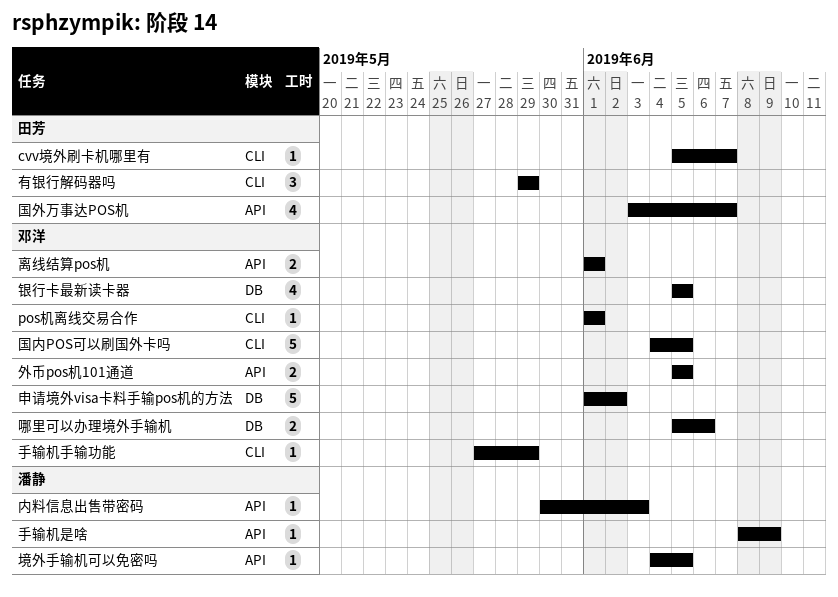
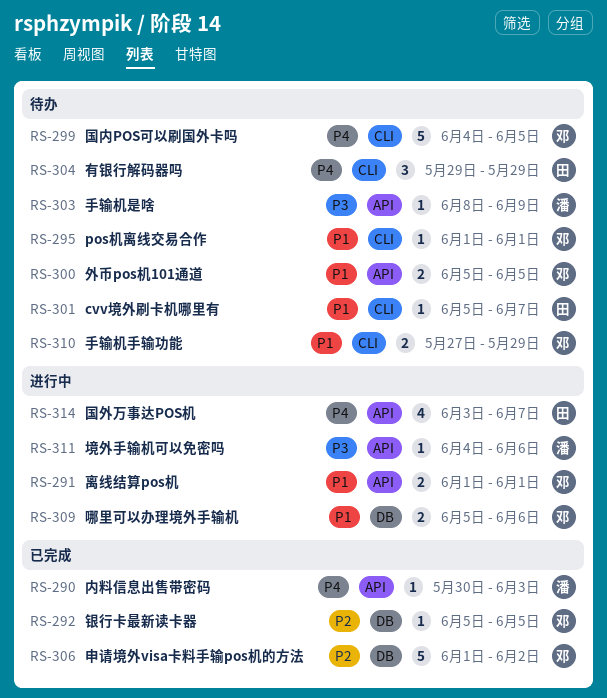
境外手输机可以免密吗, due: Jun 5 -> Jun 6
手输机手输功能, estimate: 1 -> 2
银行卡最新读卡器, estimate: 4 -> 1

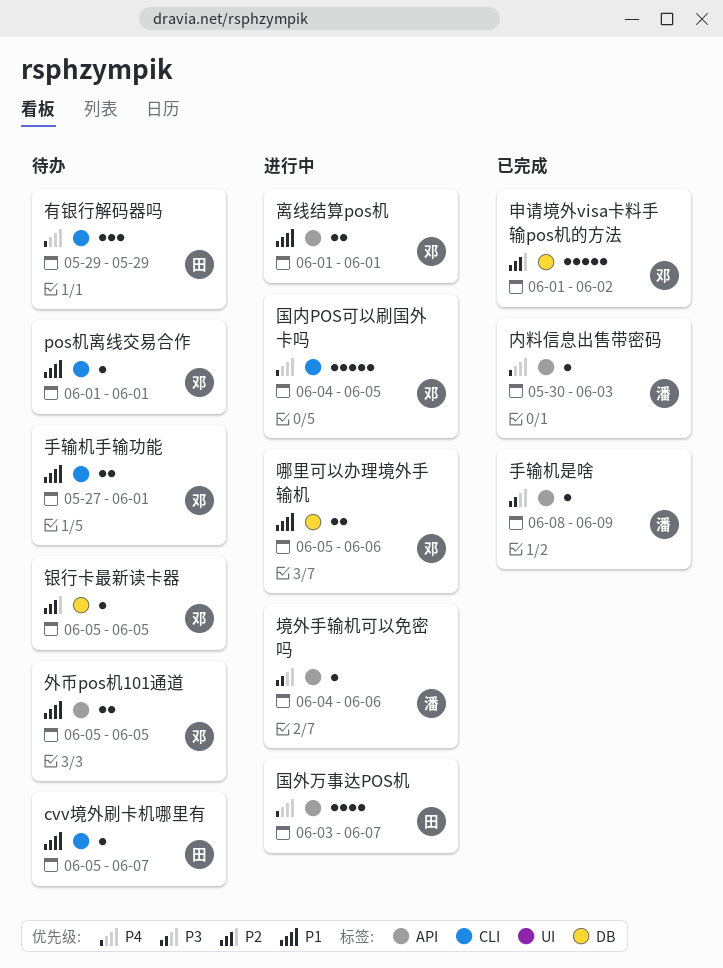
国内POS可以刷国外卡吗, status: 待办 -> 进行中
手输机手输功能, due: May 29 -> Jun 1
手输机是啥, status: 待办 -> 已完成
银行卡最新读卡器, status: 已完成 -> 待办

